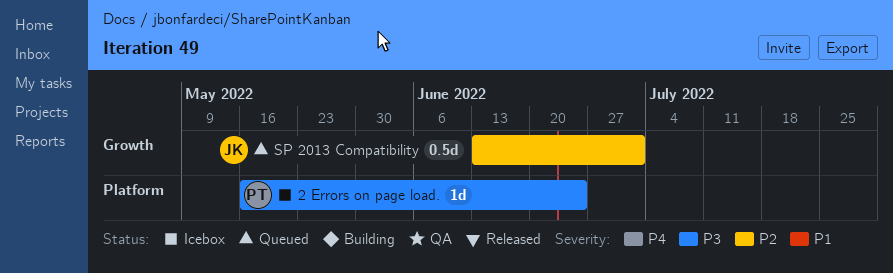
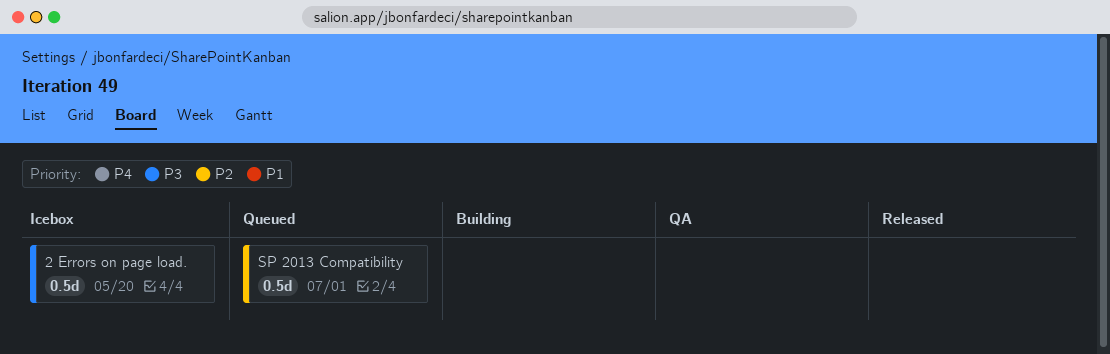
2 Errors on page load., estimate: 1d -> 0.5d
2 Errors on page load., due: Jun 24 -> May 20

